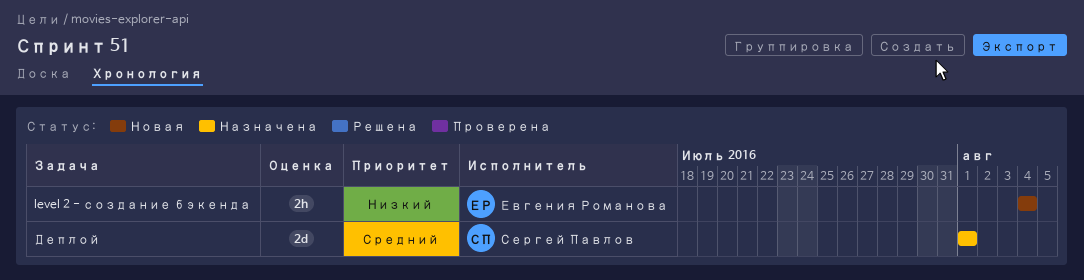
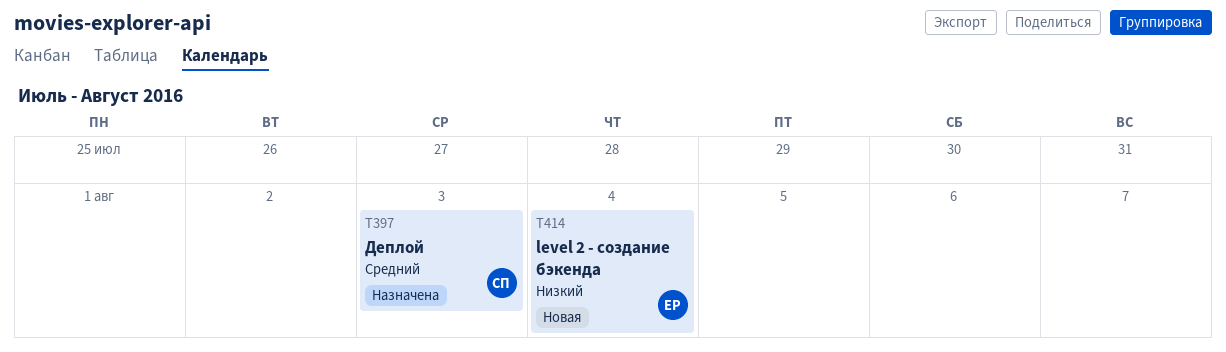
Деплой, due: Aug 1 -> Aug 3

